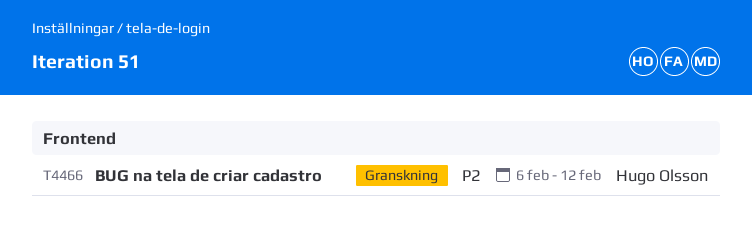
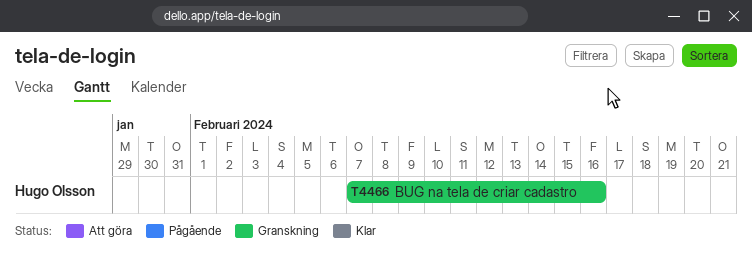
T4466, start: Feb 6 -> Feb 7
T4466, due: Feb 12 -> Feb 16

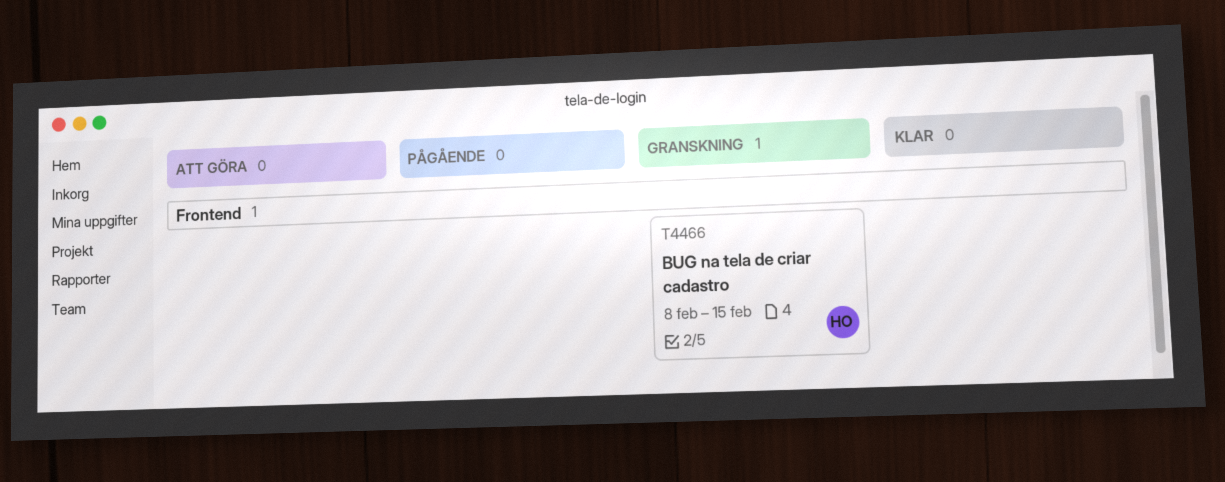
T4466, start: Feb 7 -> Feb 8
T4466, due: Feb 16 -> Feb 15

